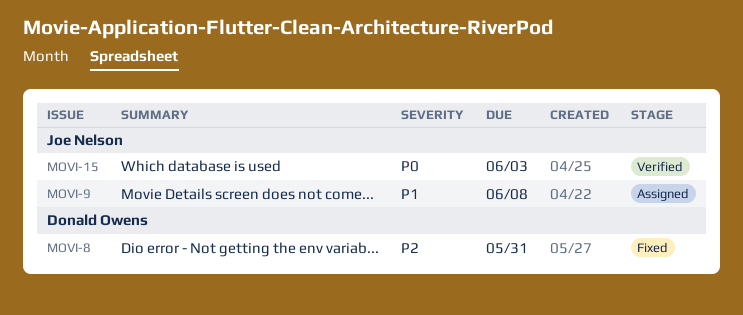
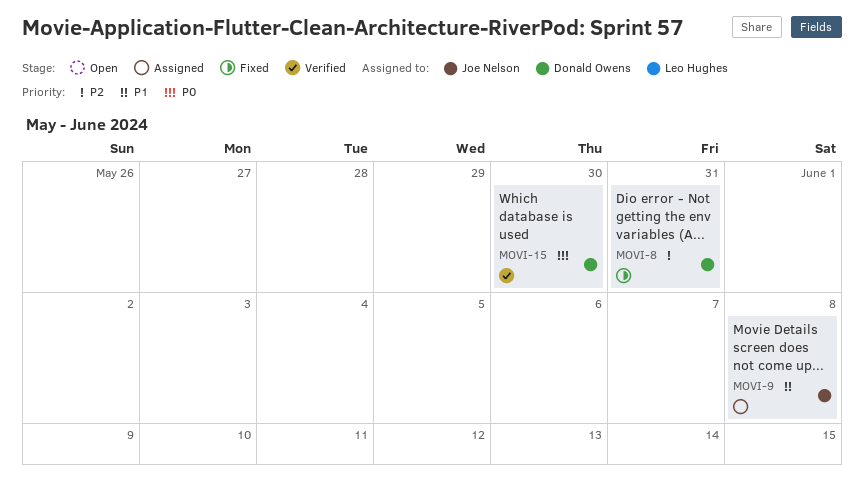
MOVI-15, owner: Joe Nelson -> Donald Owens
MOVI-15, due: Jun 3 -> May 30

